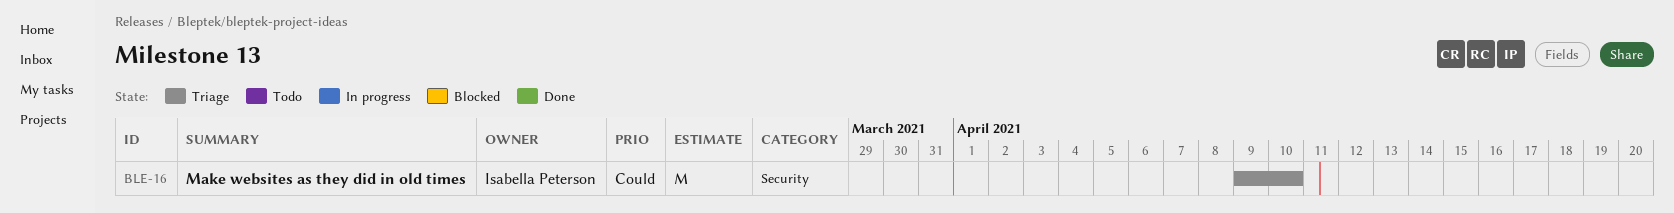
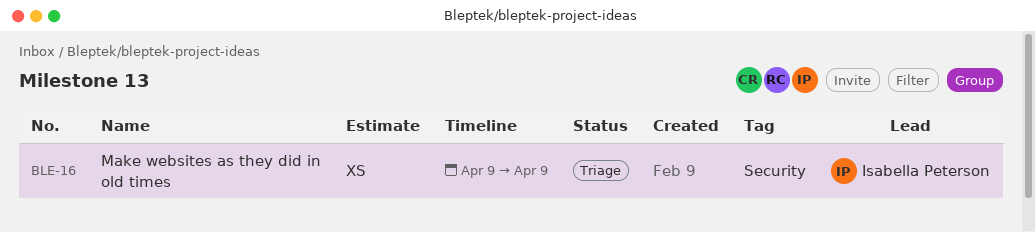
BLE-16, estimate: M -> XS
BLE-16, due: Apr 10 -> Apr 9

